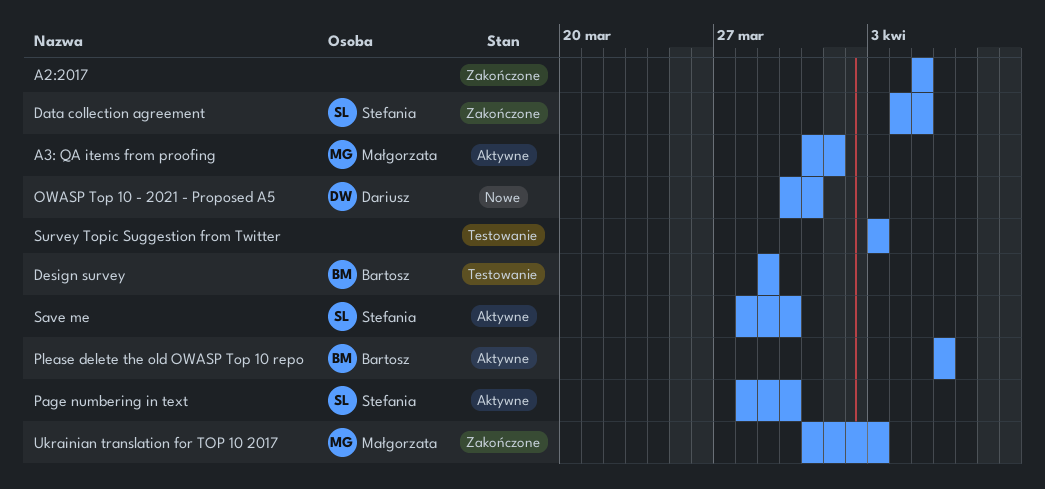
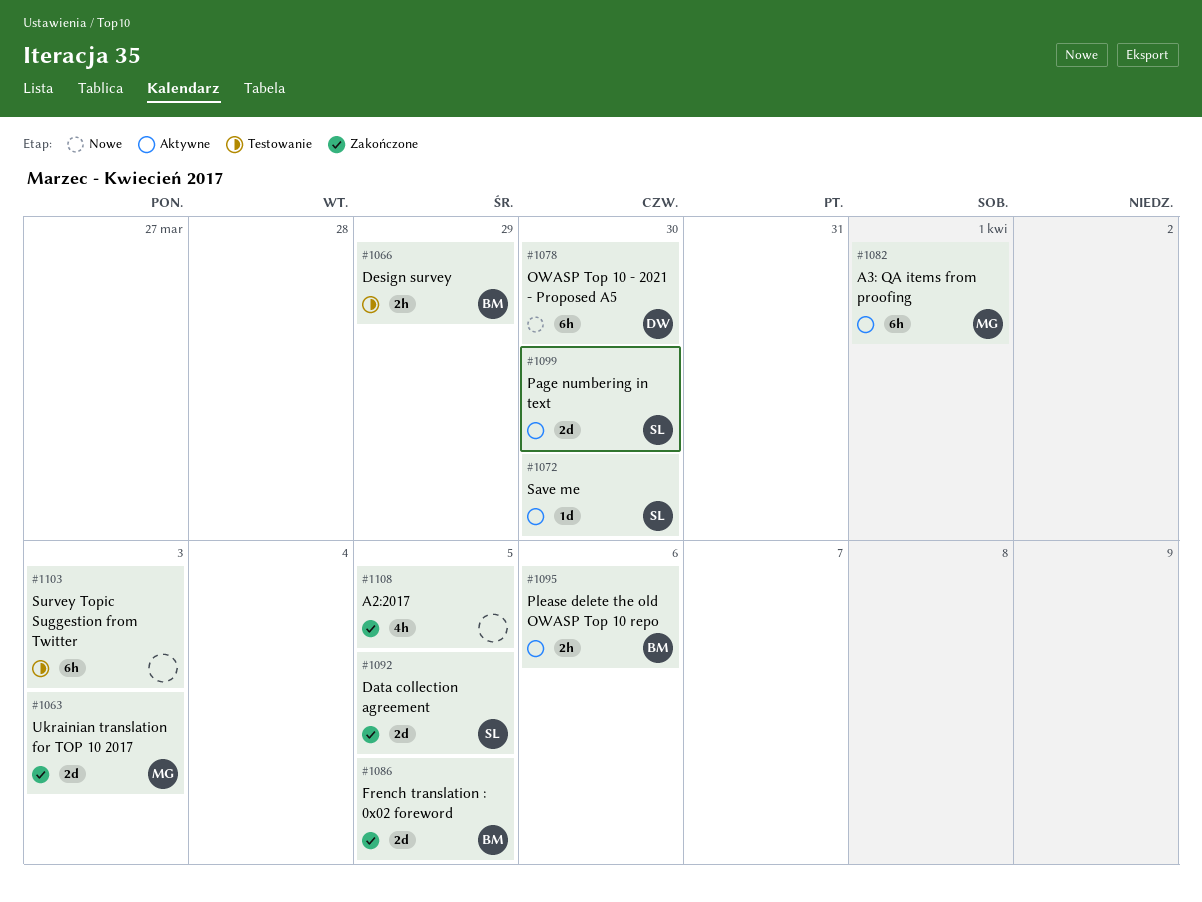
French translation : 0x02 foreword: none -> present
OWASP Top 10 - 2021 - Proposed A5, due: Mar 31 -> Mar 30

